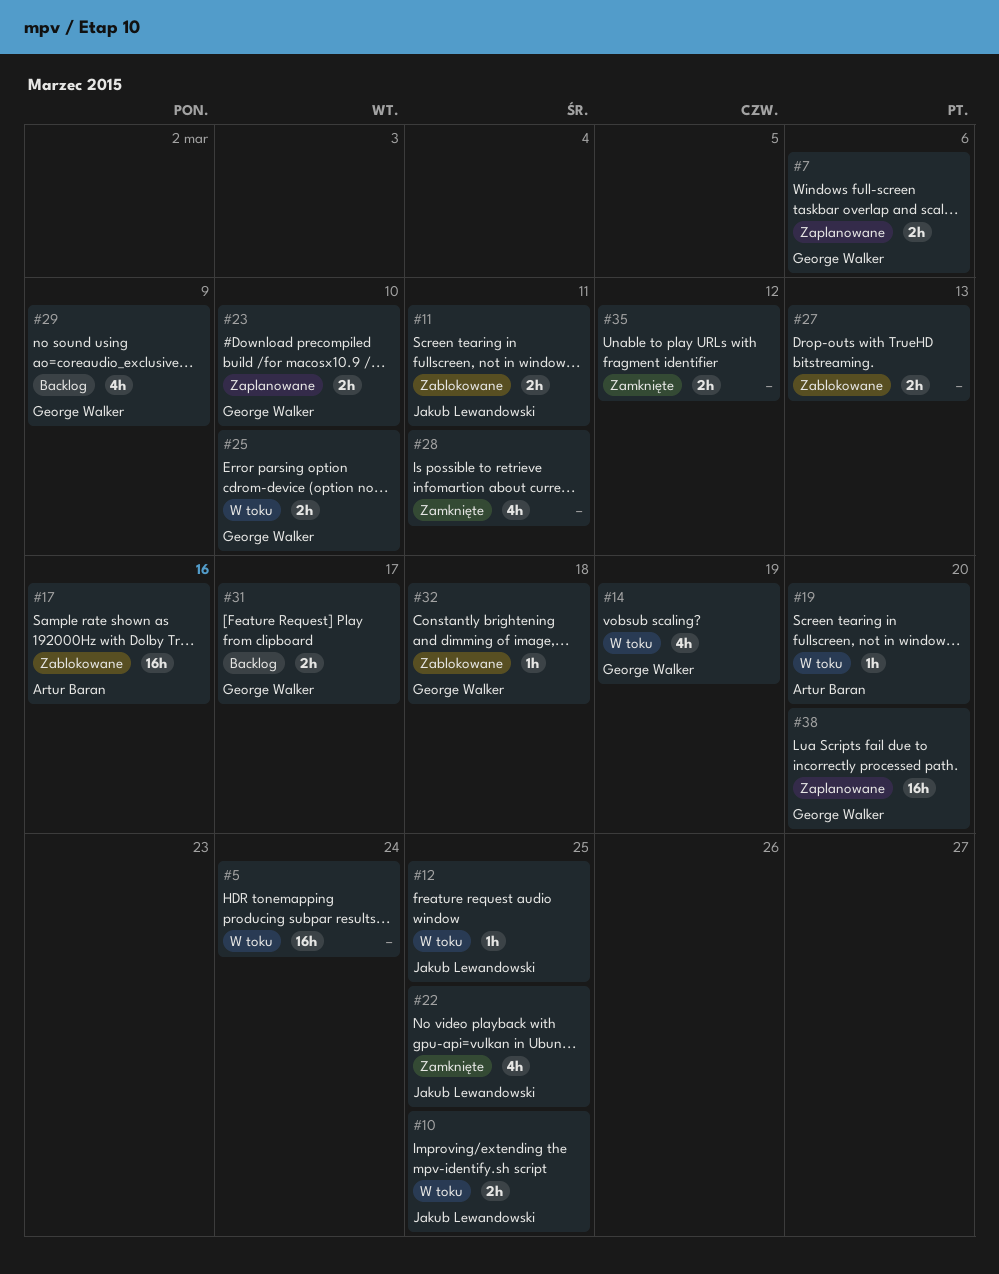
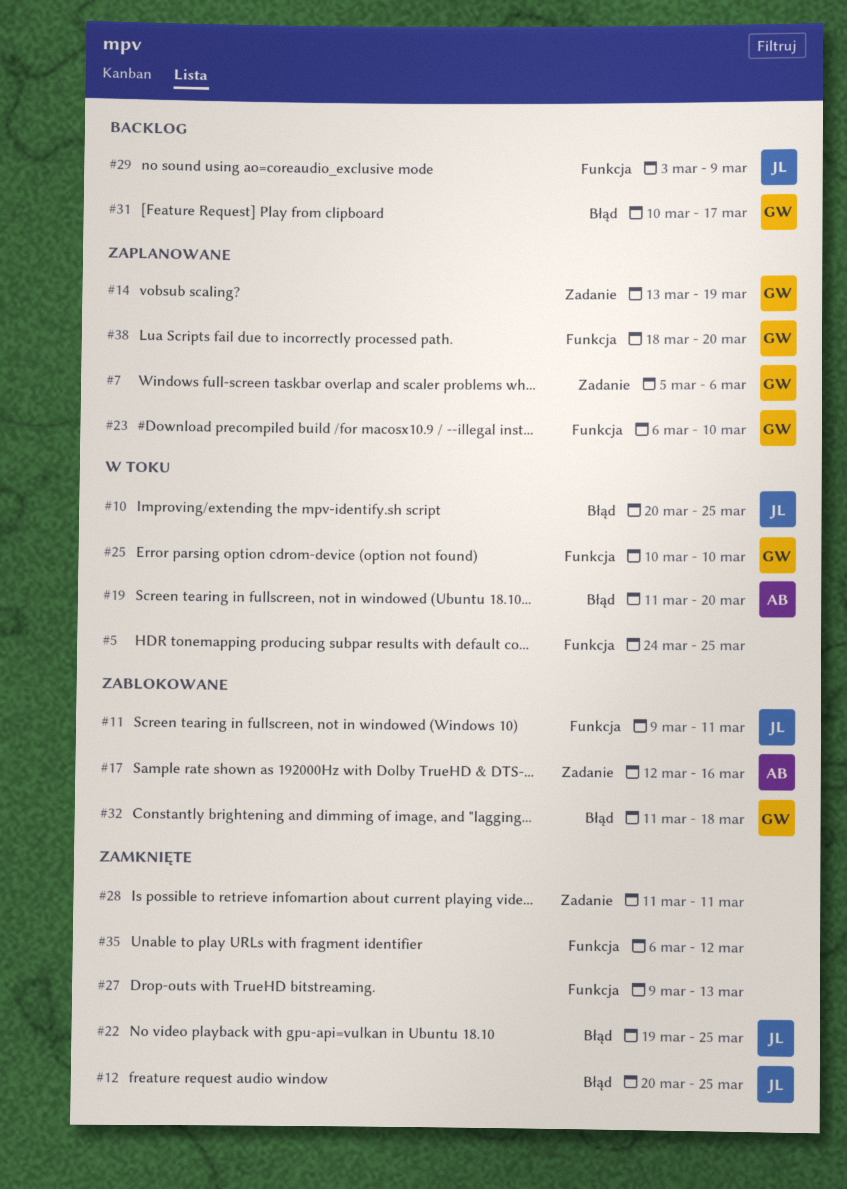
#5, due: Mar 24 -> Mar 25
#12, status: W toku -> Zamknięte
#14, status: W toku -> Zaplanowane
#27, status: Zablokowane -> Zamknięte
#29, owner: George Walker -> Jakub Lewandowski

